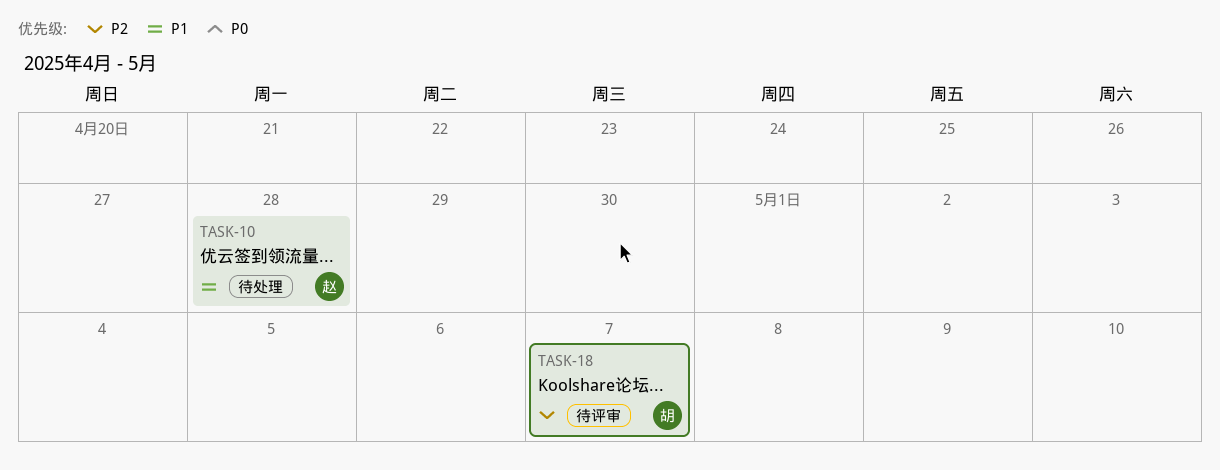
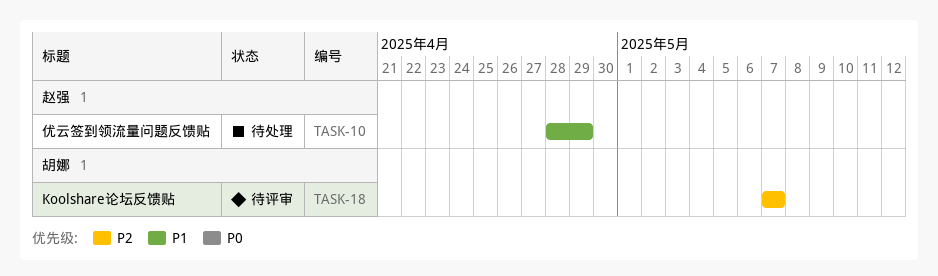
TASK-10, due: Apr 28 -> Apr 29

